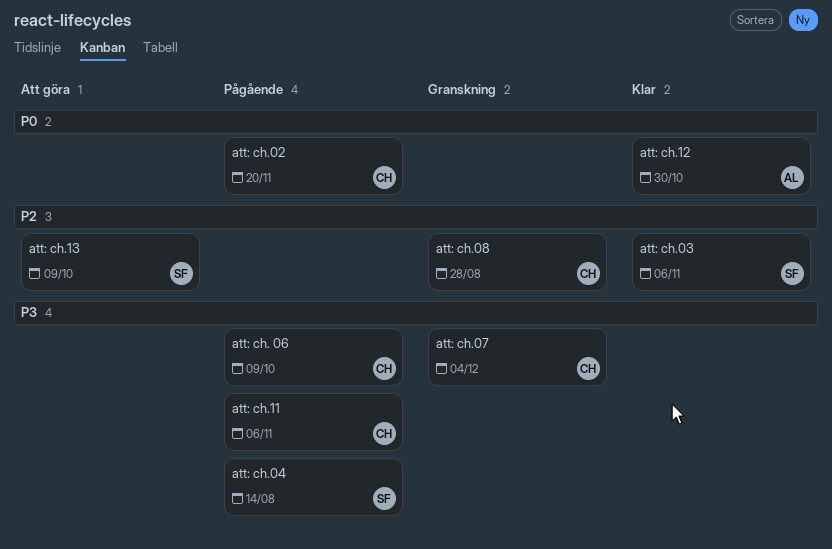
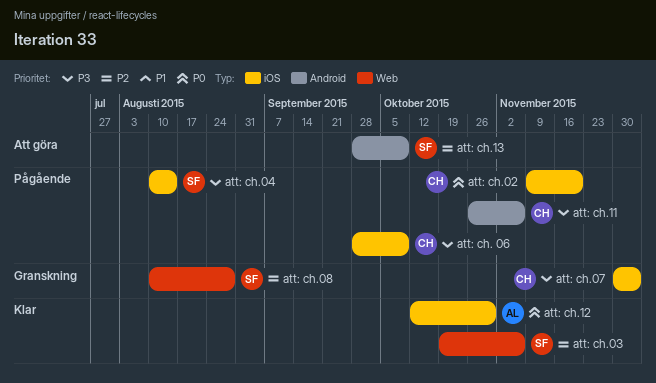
att: ch.08, owner: CH -> SF

